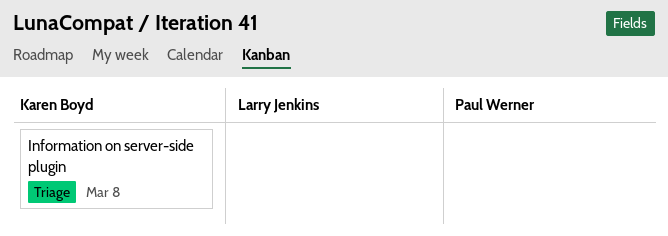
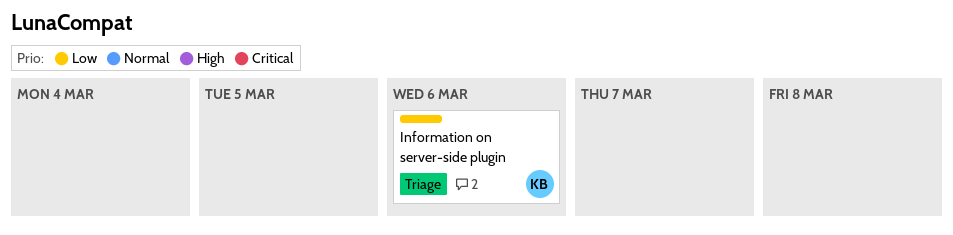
Information on server-side plugin, due: Mar 8 -> Mar 6

